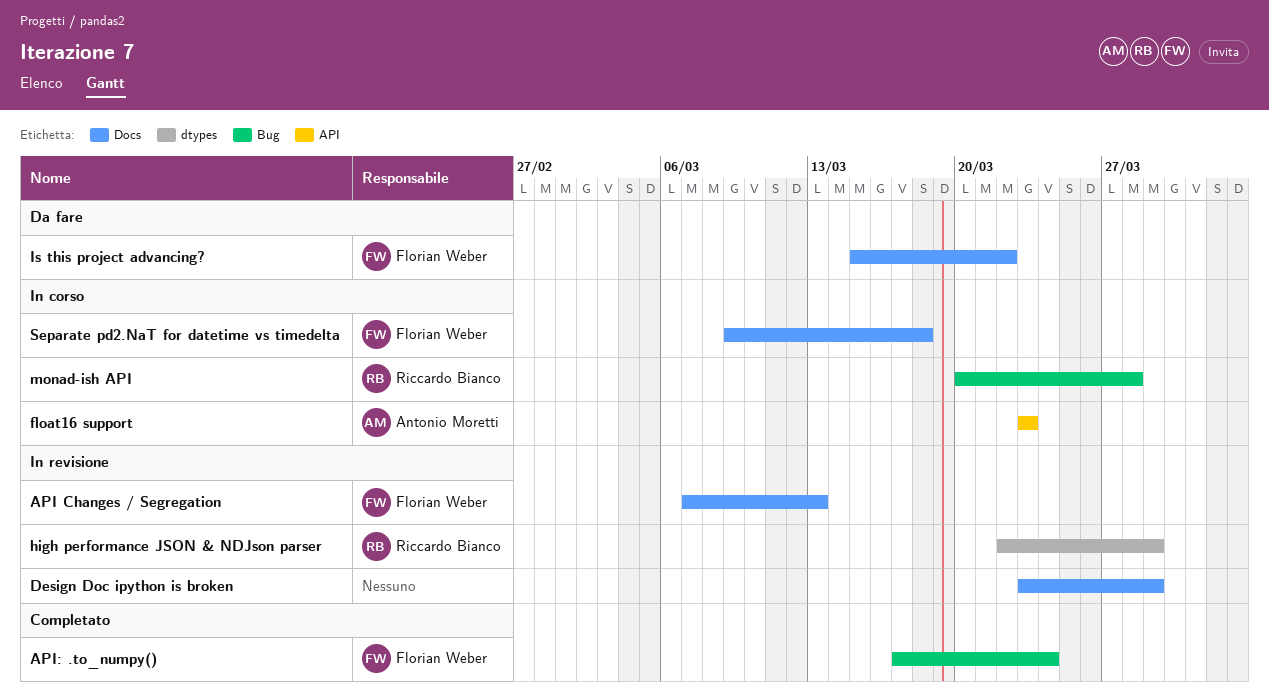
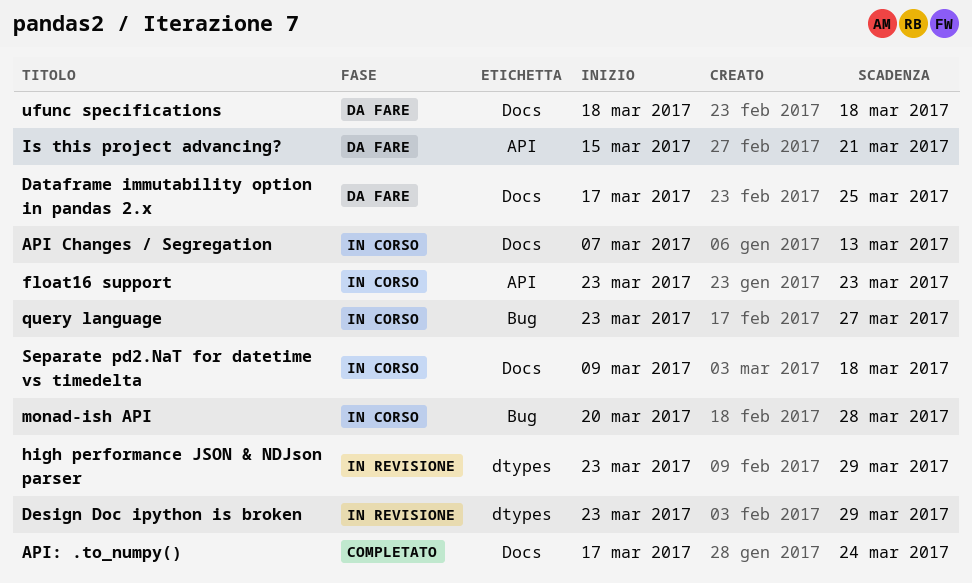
API Changes / Segregation, status: In revisione -> In corso
API: .to_numpy(), label: Bug -> Docs
Dataframe immutability option in pandas 2.x: none -> present
Design Doc ipython is broken, label: Docs -> dtypes
high performance JSON & NDJson parser, start: Mar 22 -> Mar 23
Is this project advancing?, label: Docs -> API
Is this project advancing?, due: Mar 22 -> Mar 21
query language: none -> present
ufunc specifications: none -> present

